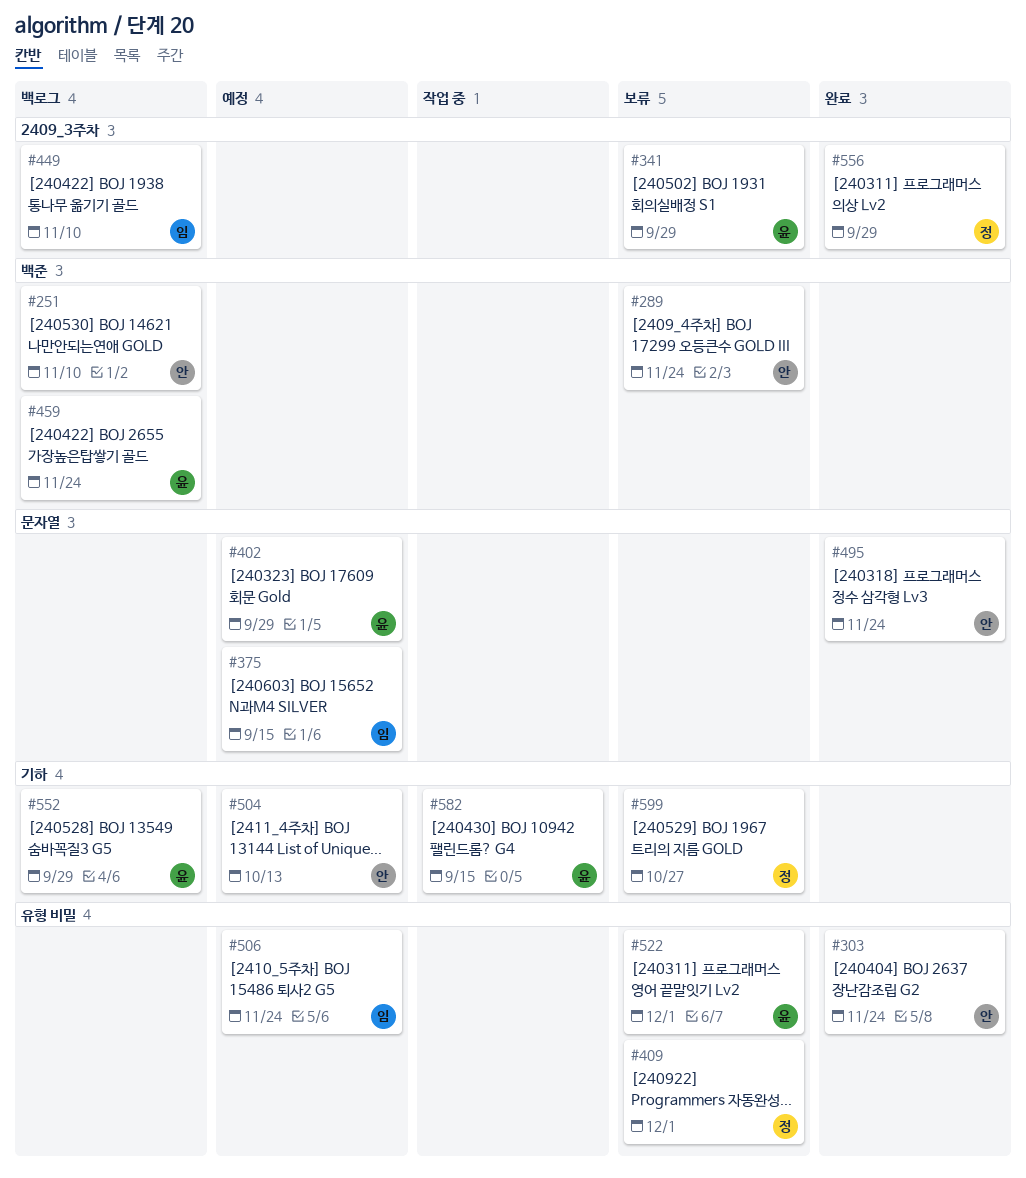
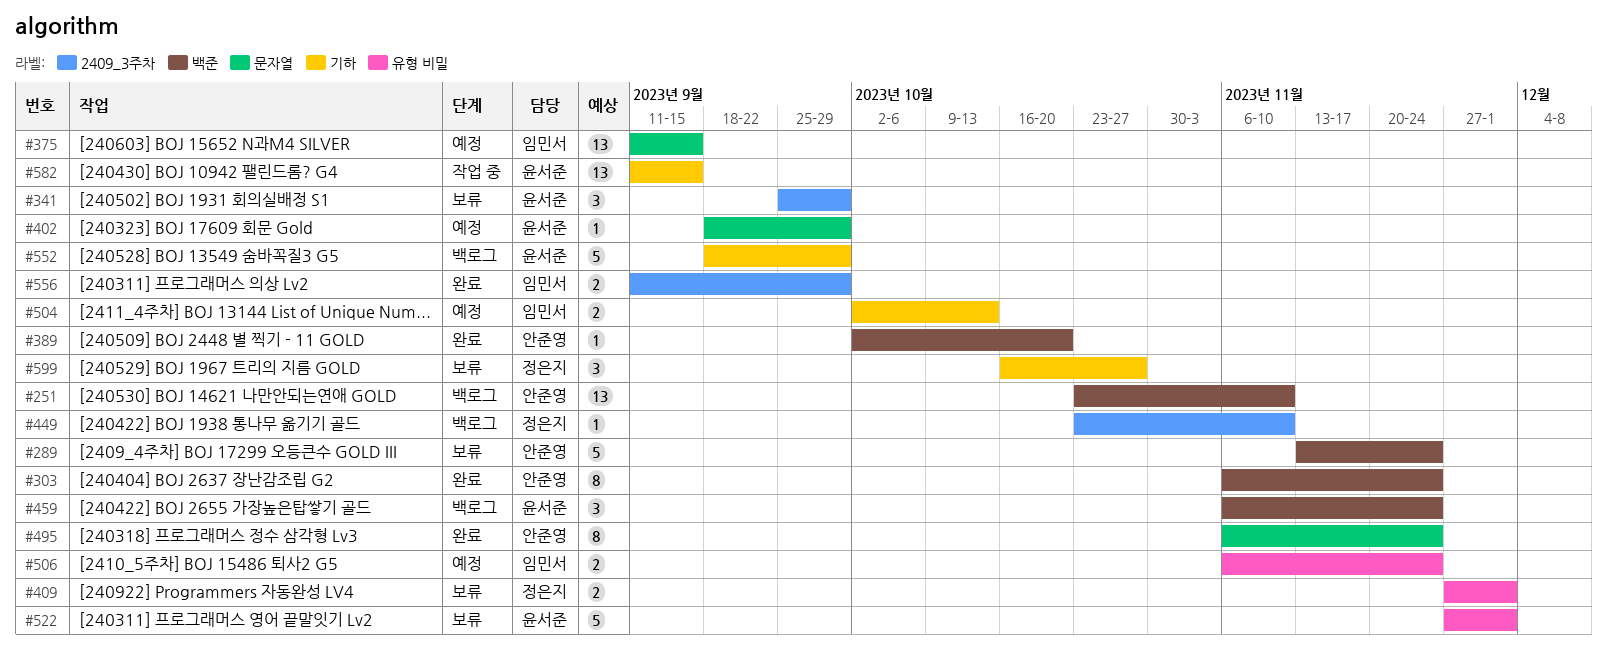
#303, label: 유형 비밀 -> 백준
#389: none -> present
#449, owner: 임민서 -> 정은지
#504, owner: 안준영 -> 임민서
#556, owner: 정은지 -> 임민서

